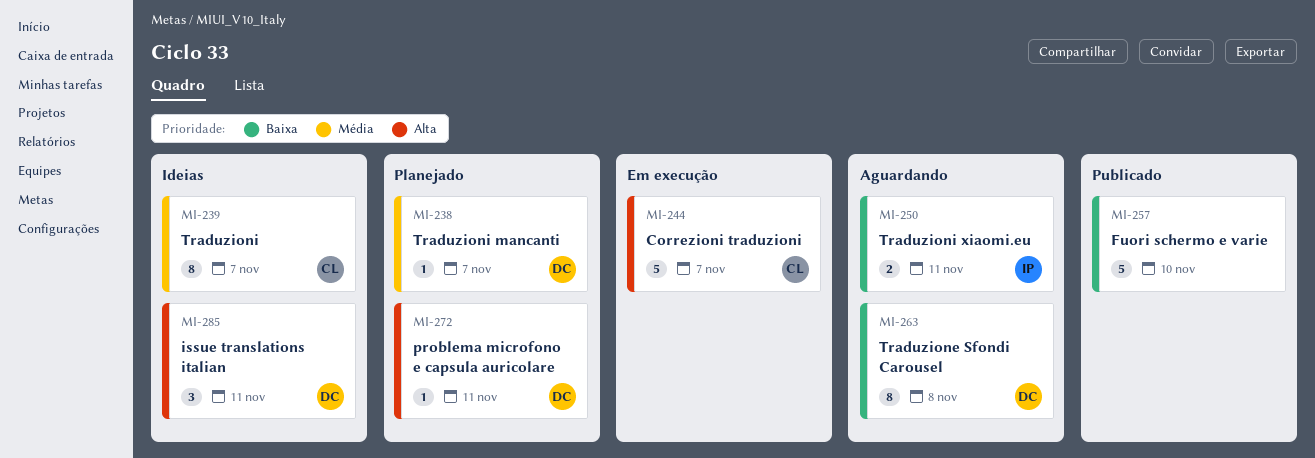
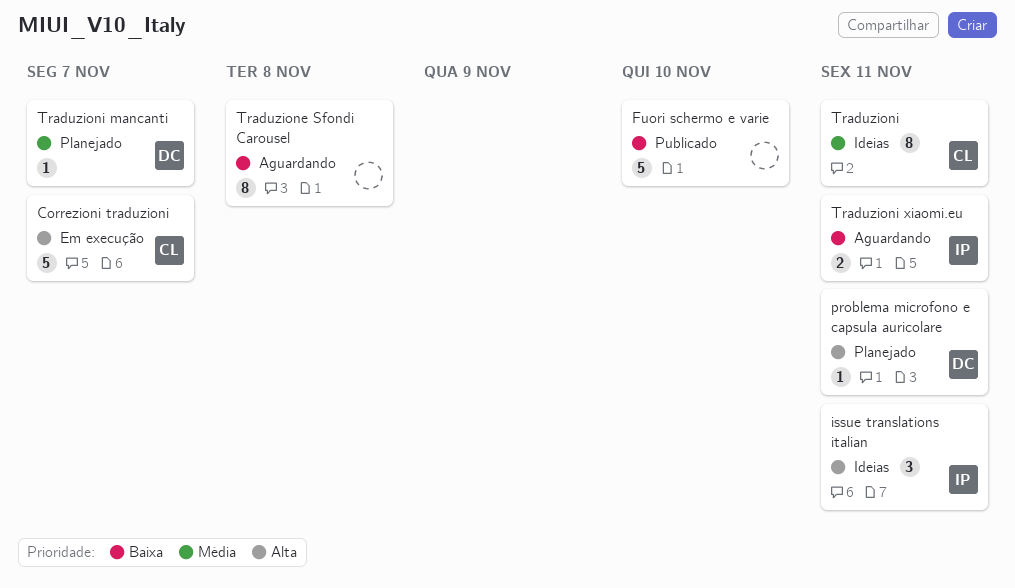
issue translations italian, owner: DC -> IP
Traduzione Sfondi Carousel, owner: DC -> none
Traduzioni, due: Nov 7 -> Nov 11

